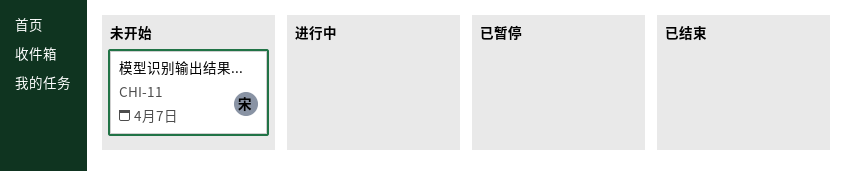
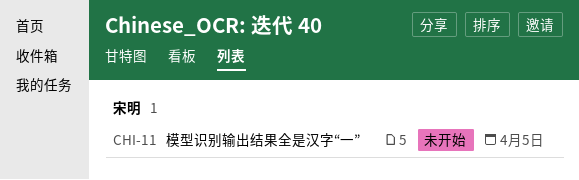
CHI-11, due: Apr 7 -> Apr 5

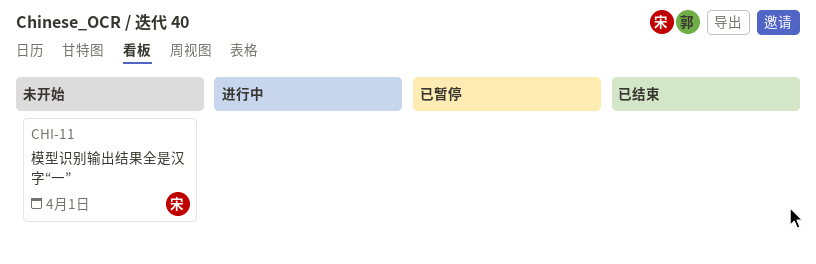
CHI-11, due: Apr 5 -> Apr 1

